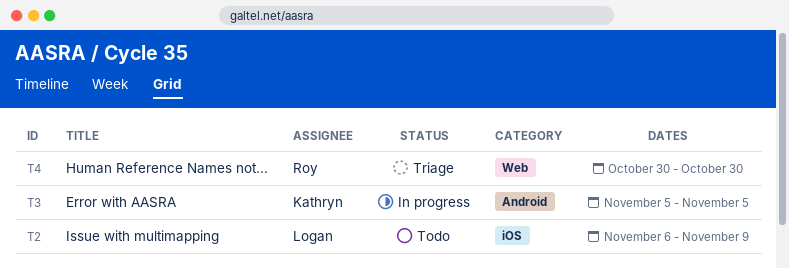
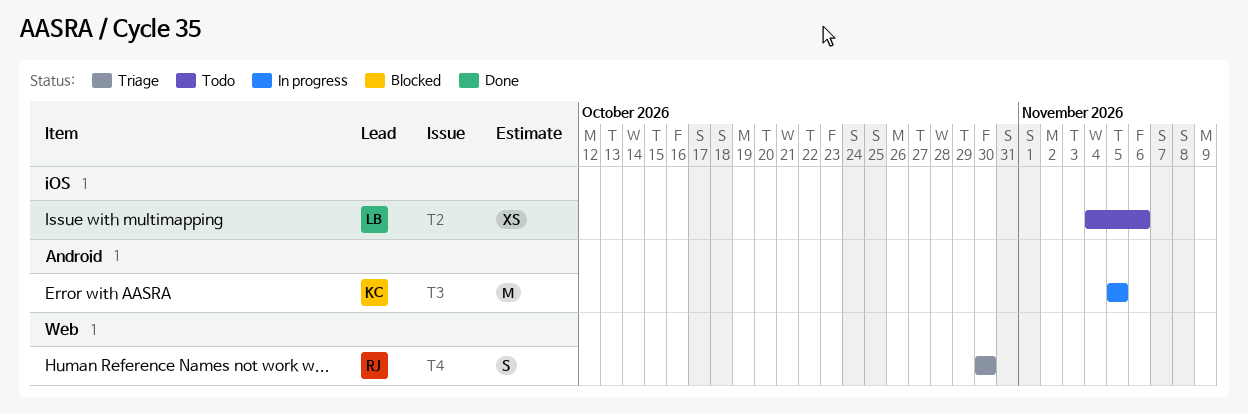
T2, start: Nov 6 -> Nov 4
T2, due: Nov 9 -> Nov 6

